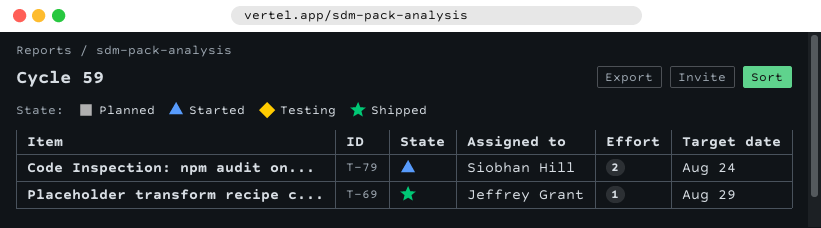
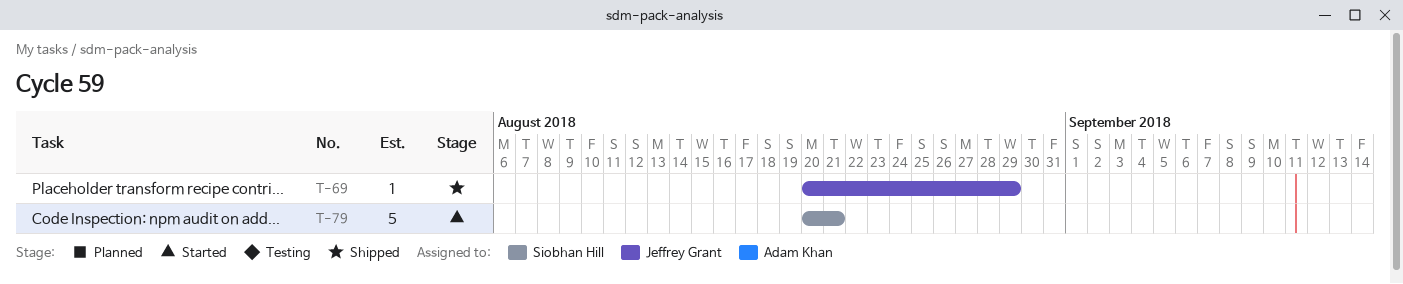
T-79, estimate: 2 -> 5
T-79, due: Aug 24 -> Aug 21

